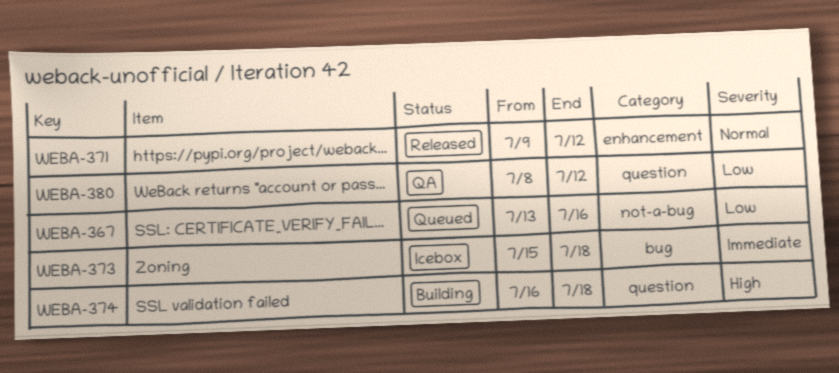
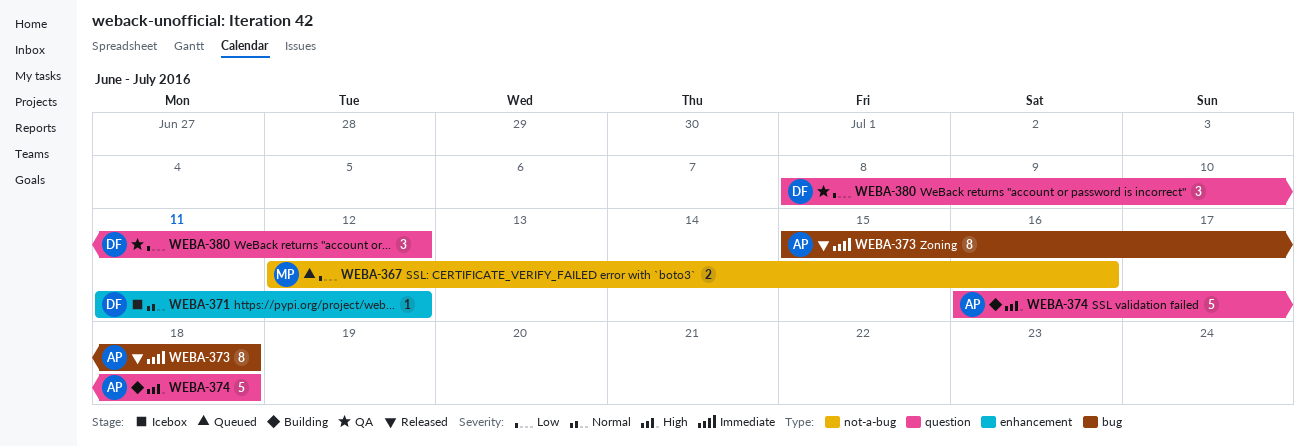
WEBA-367, start: Jul 13 -> Jul 12
WEBA-371, status: Released -> Icebox
WEBA-371, start: Jul 9 -> Jul 11
WEBA-373, status: Icebox -> Released

